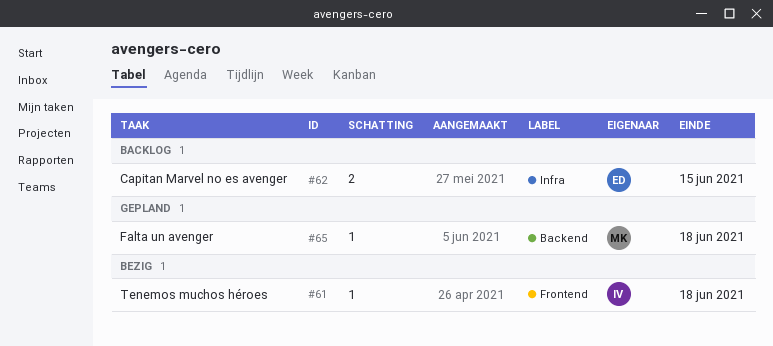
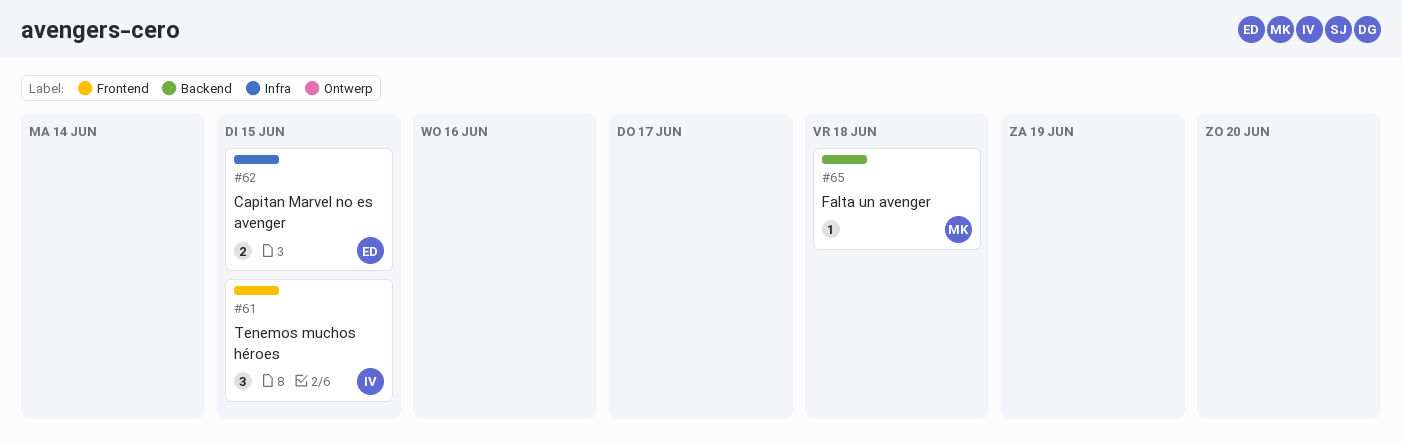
#61, estimate: 1 -> 3
#61, due: Jun 18 -> Jun 15

